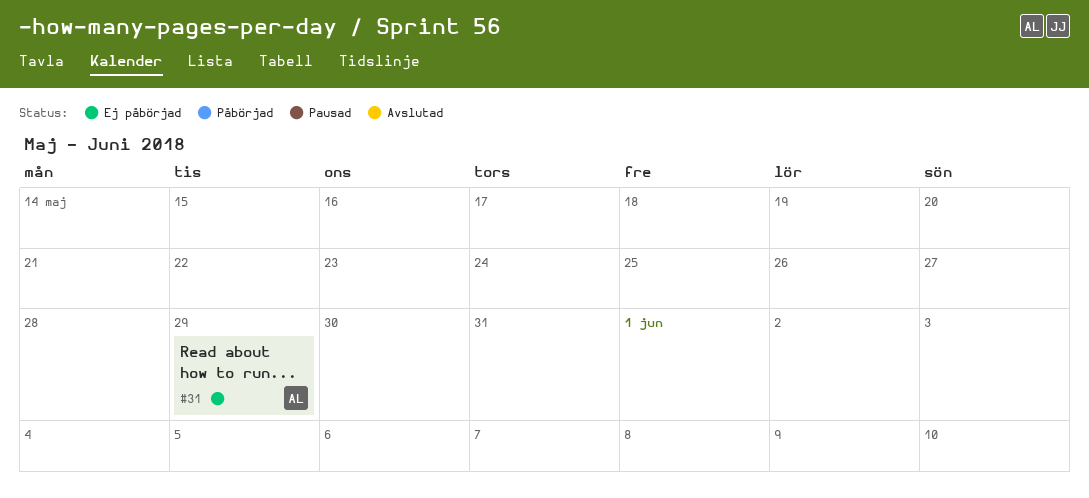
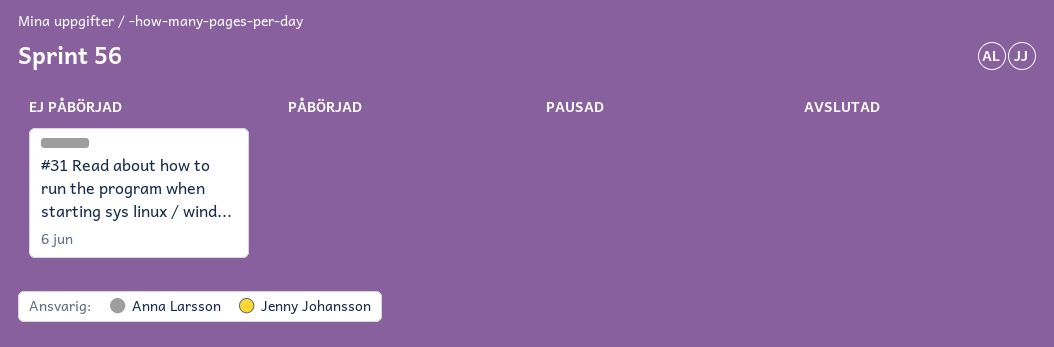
#31, due: May 29 -> Jun 6

